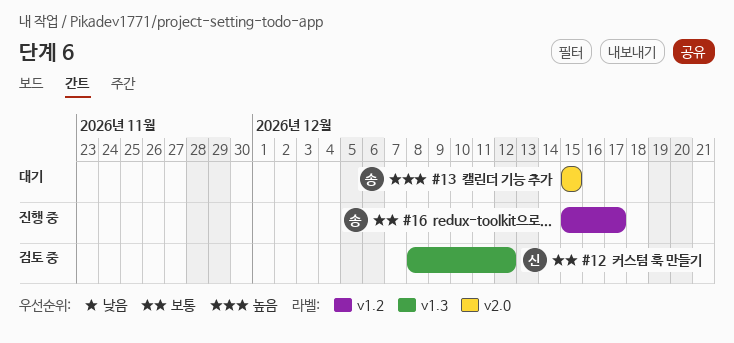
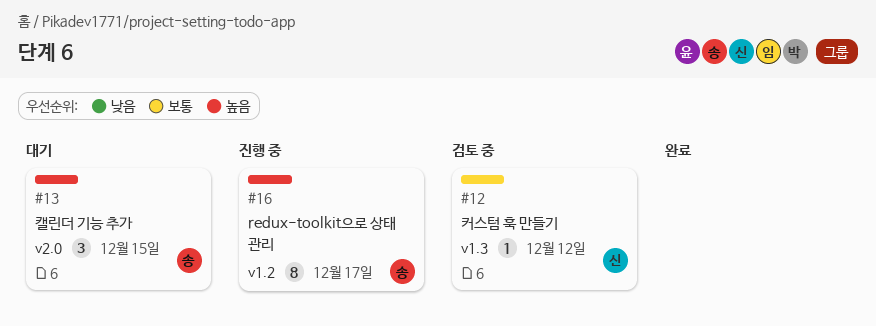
#16, priority: 보통 -> 높음

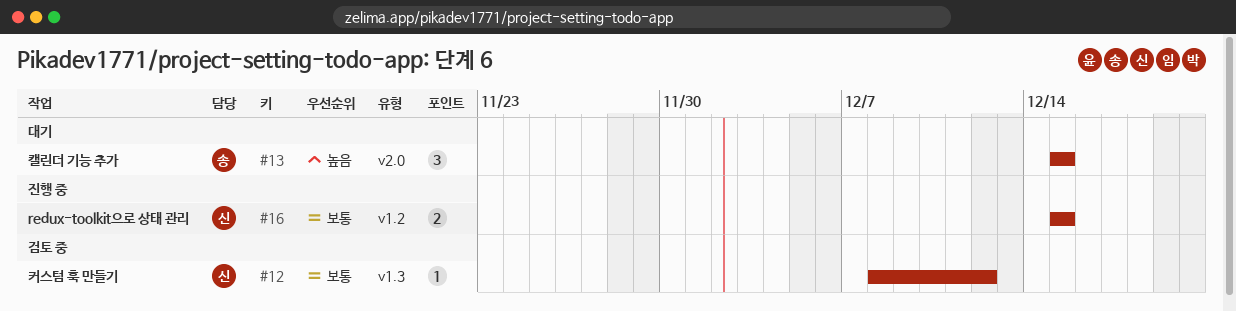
#16, owner: 송 -> 신
#16, priority: 높음 -> 보통
#16, estimate: 8 -> 2
#16, due: Dec 17 -> Dec 15

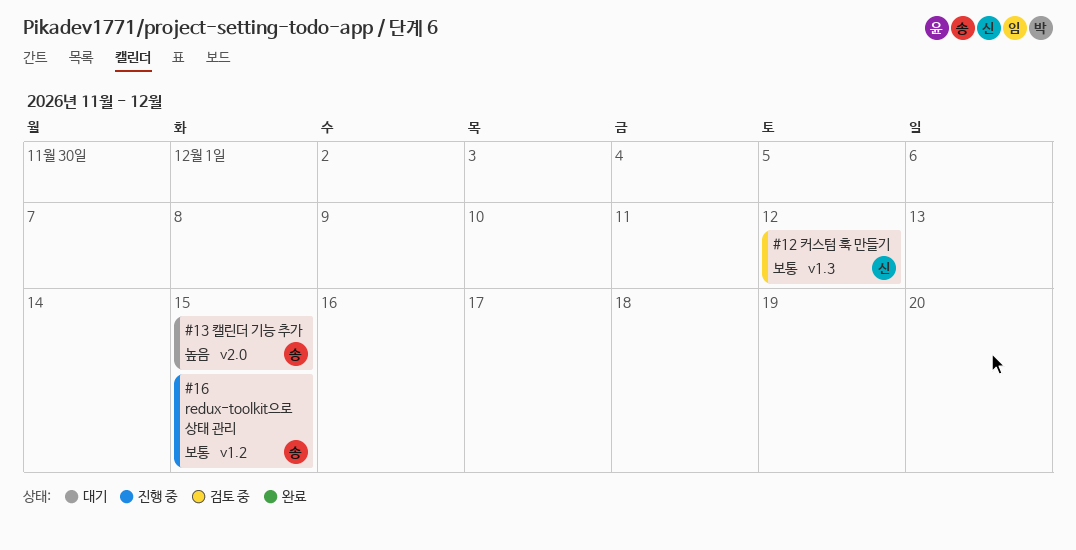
#16, owner: 신 -> 송

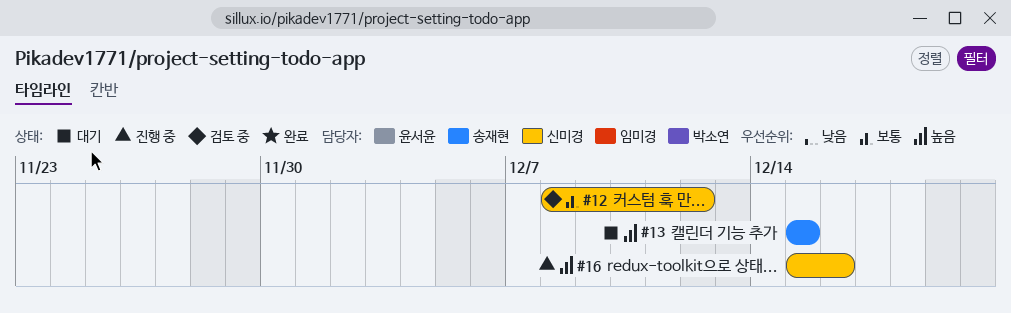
#16, owner: 송재현 -> 신미경
#16, priority: 보통 -> 높음
#16, due: Dec 15 -> Dec 16

